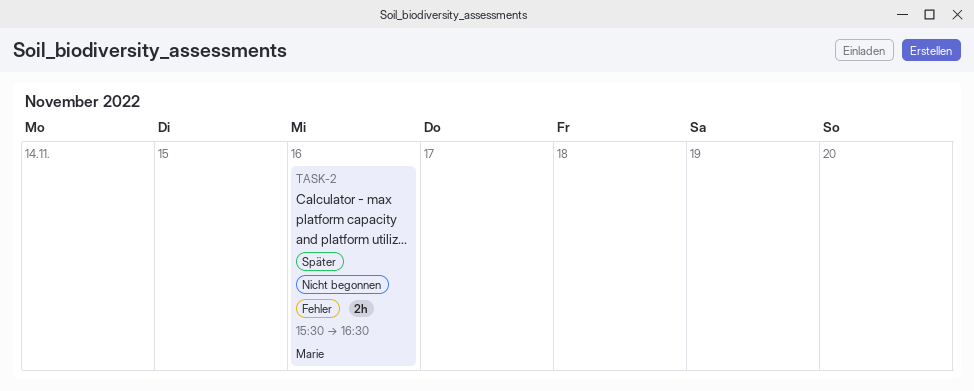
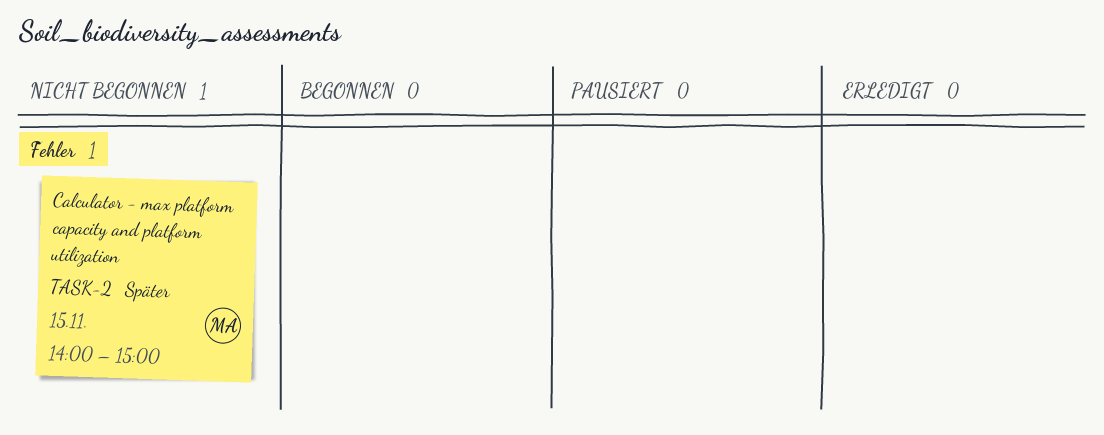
TASK-2, day: Nov 16 -> Nov 15
TASK-2, begins: 15:30 -> 14:00
TASK-2, ends: 16:30 -> 15:00

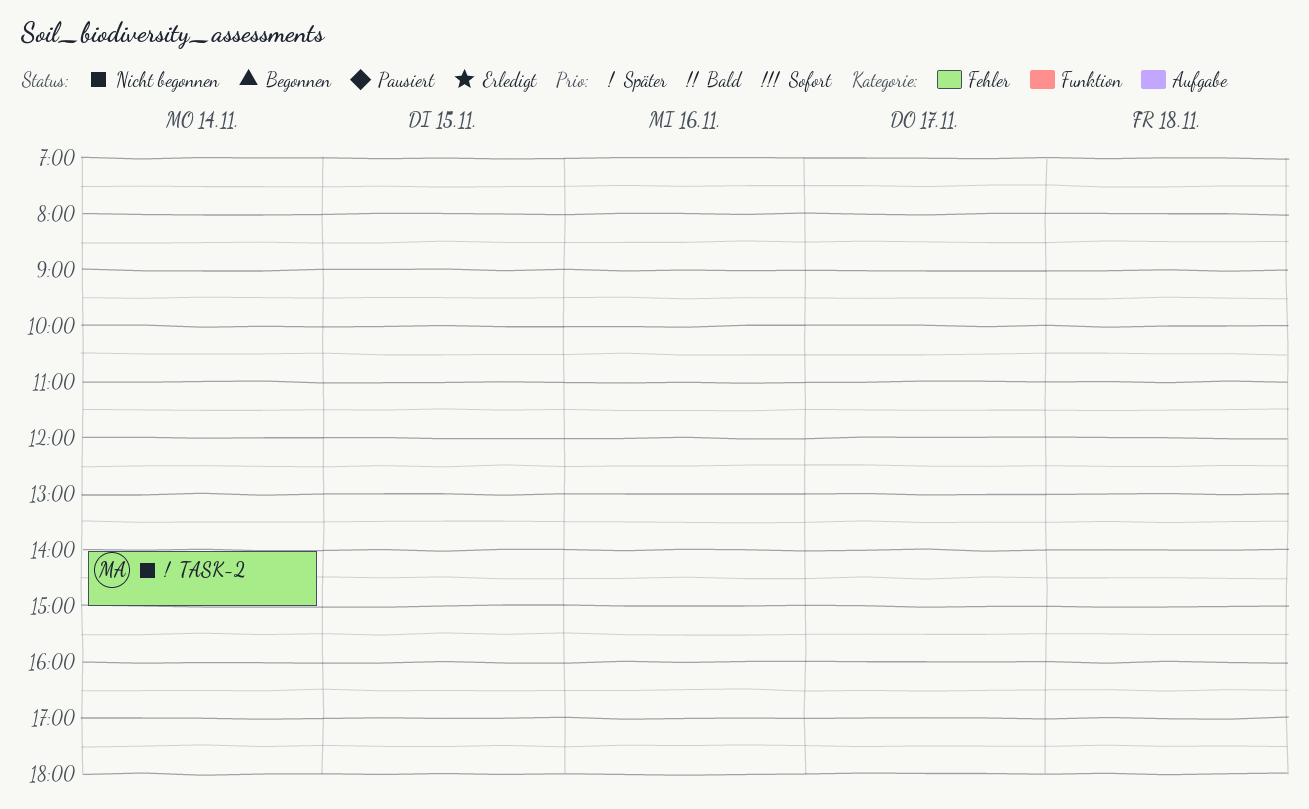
TASK-2, day: Nov 15 -> Nov 14

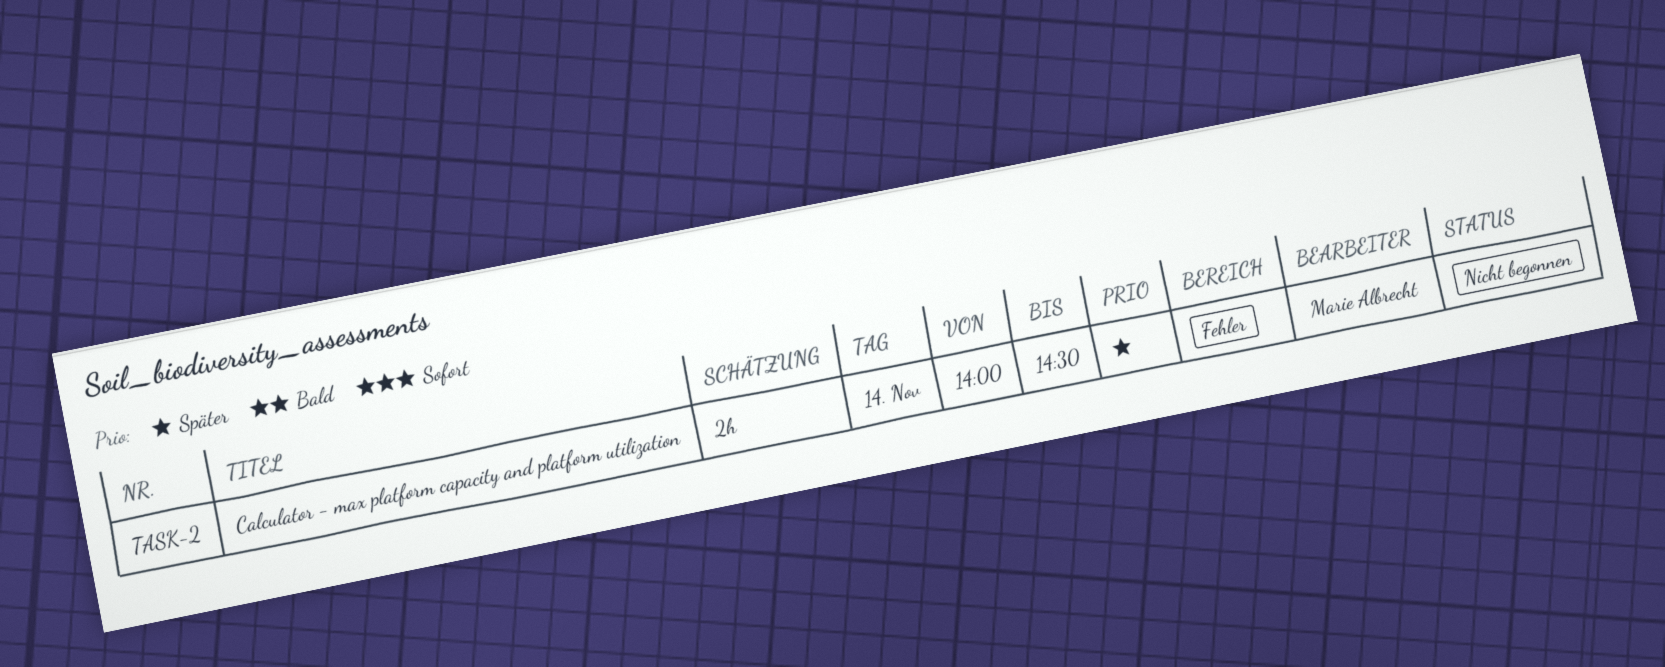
TASK-2, ends: 15:00 -> 14:30

